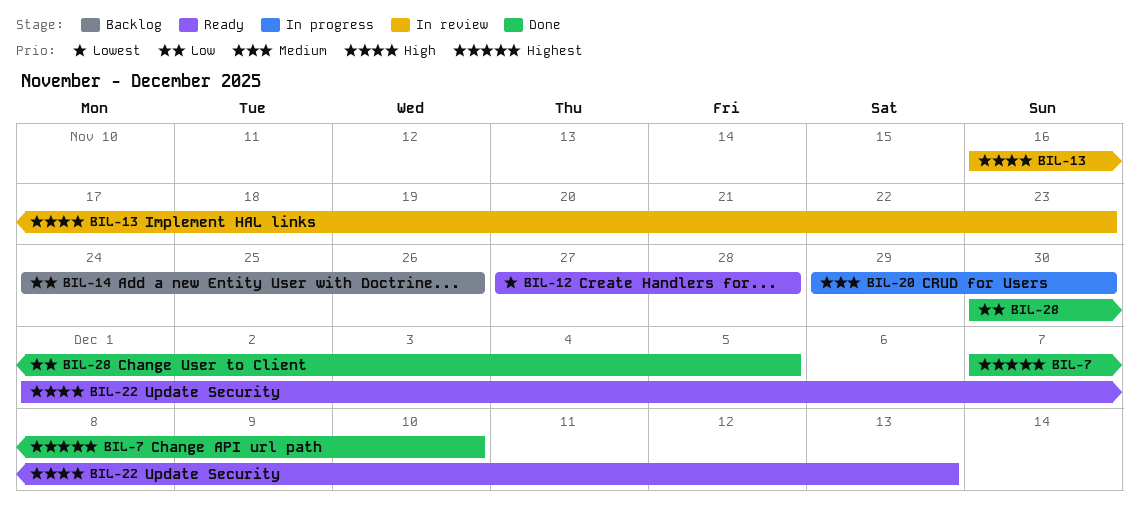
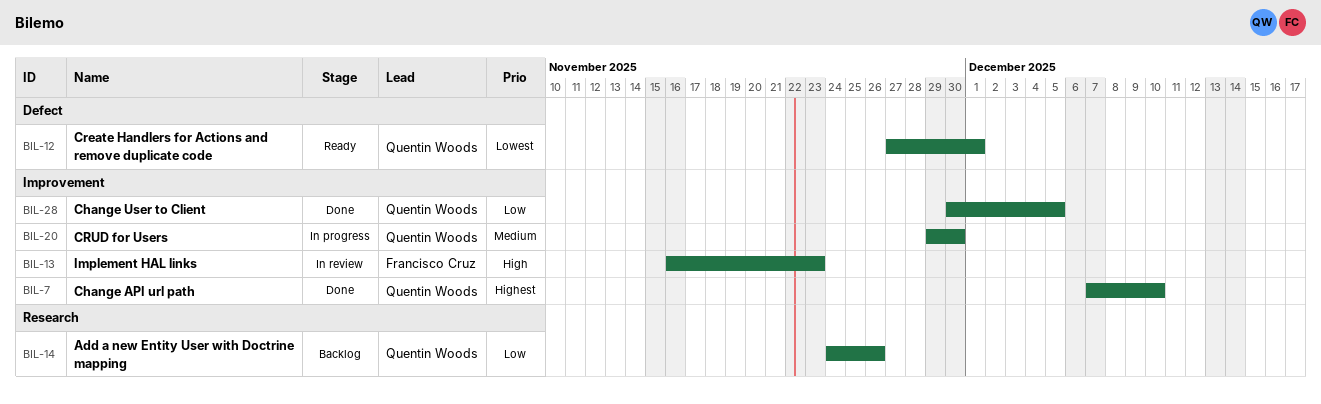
BIL-12, due: Nov 28 -> Dec 1
BIL-22: present -> none

